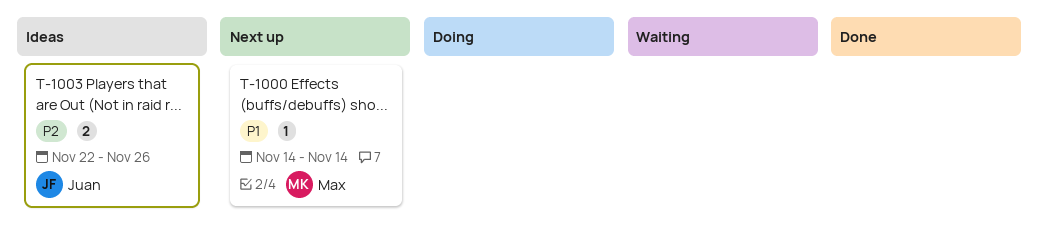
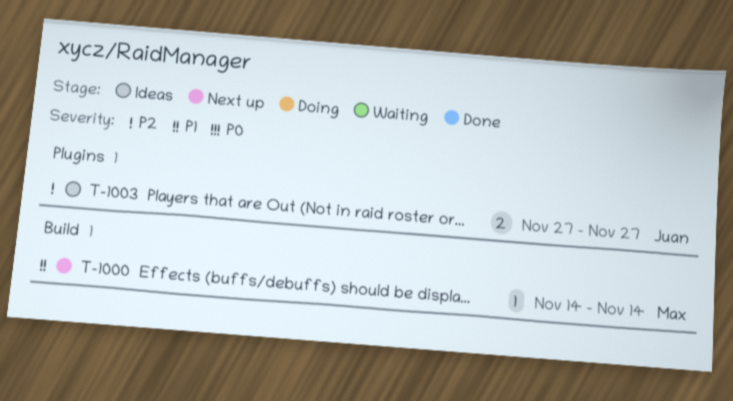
T-1003, start: Nov 22 -> Nov 27
T-1003, due: Nov 26 -> Nov 27

